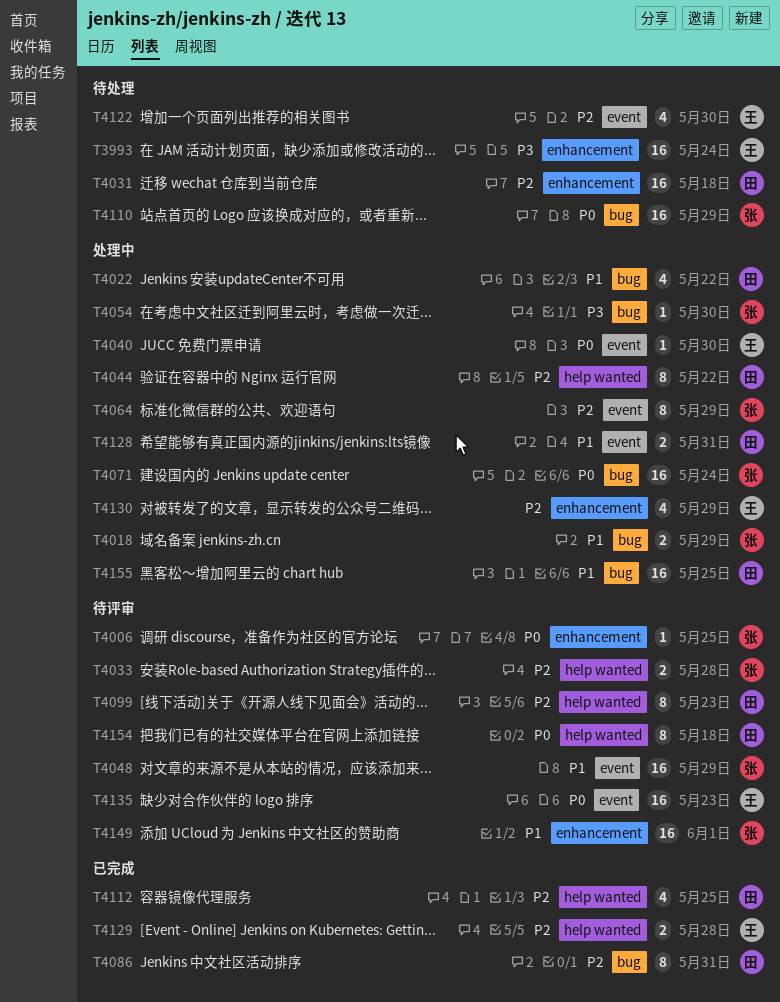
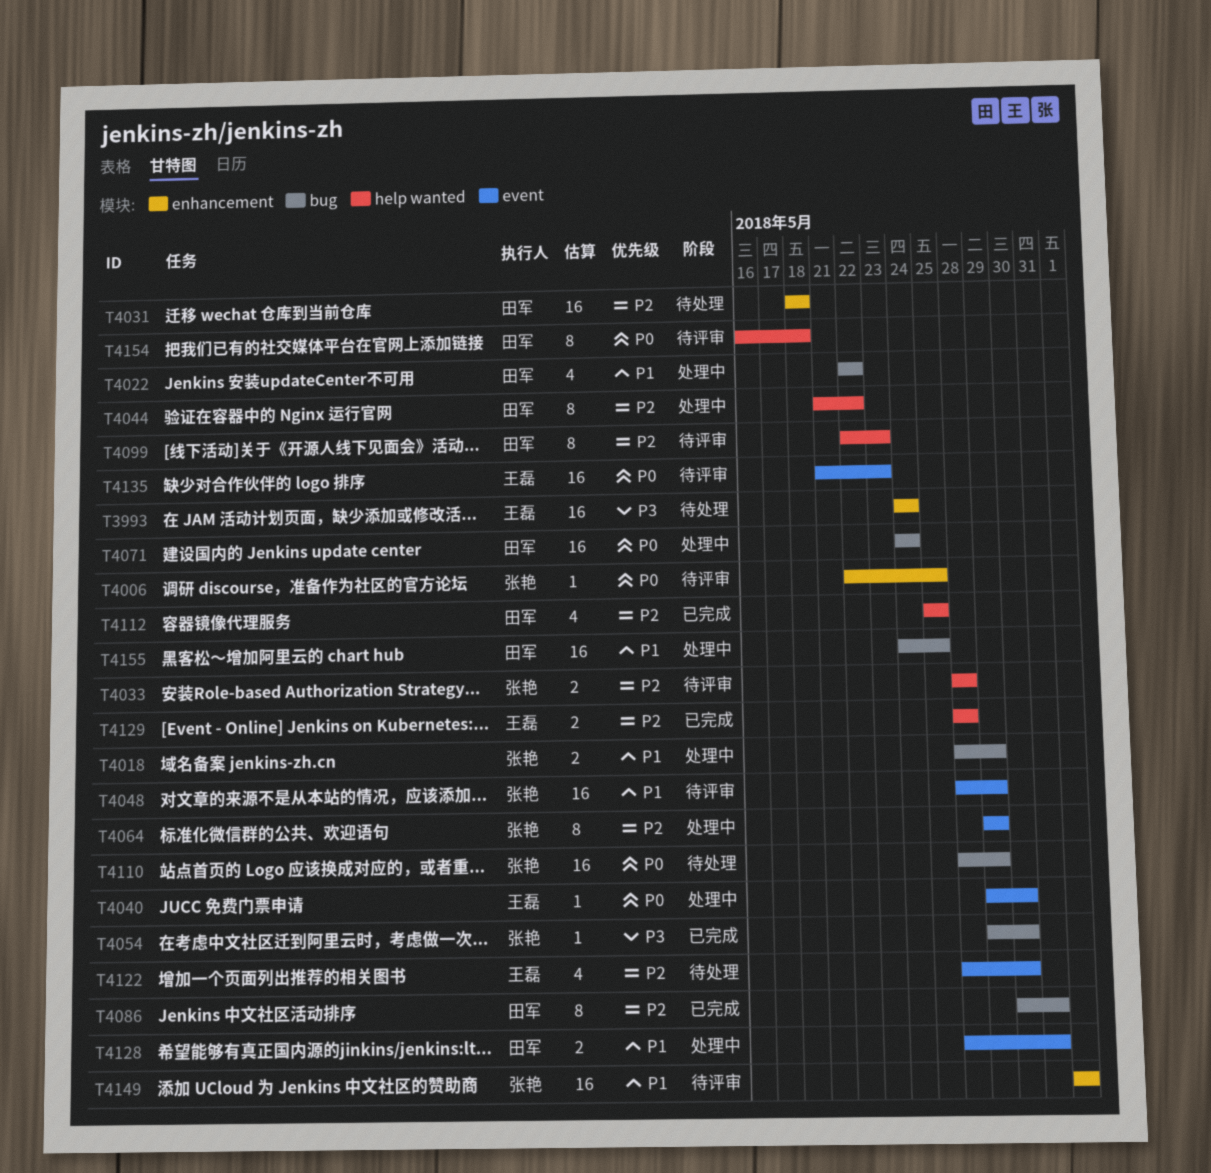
T4054, status: 处理中 -> 已完成
T4071, owner: 张艳 -> 田军
T4130: present -> none

